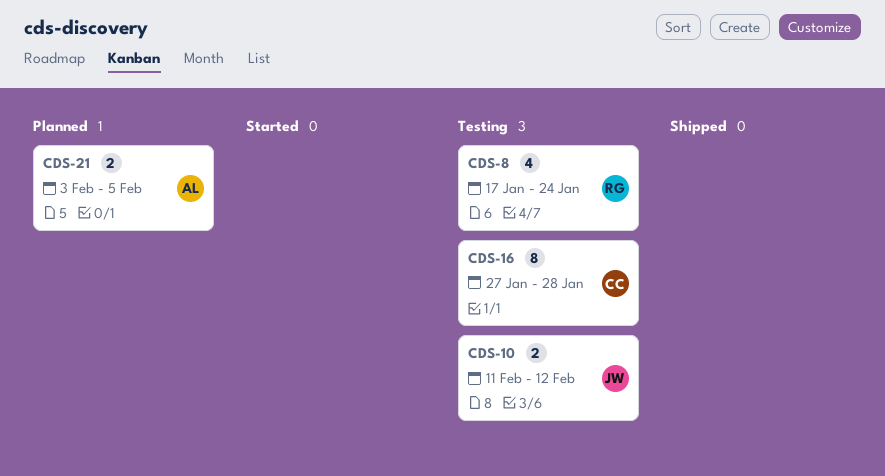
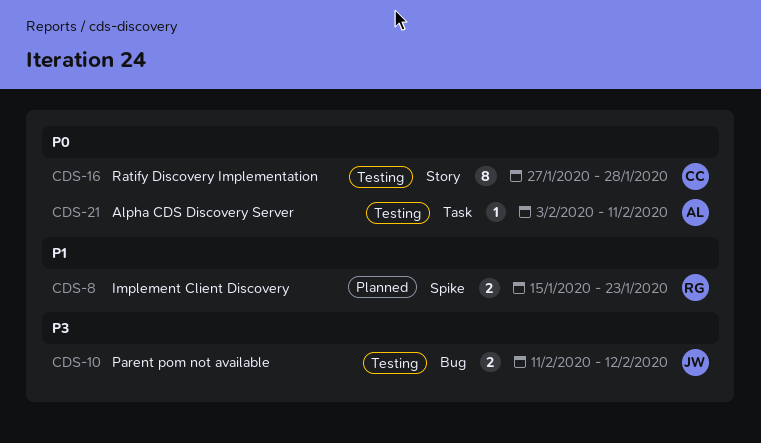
CDS-8, status: Testing -> Planned
CDS-8, estimate: 4 -> 2
CDS-8, start: Jan 17 -> Jan 15
CDS-8, due: Jan 24 -> Jan 23
CDS-21, status: Planned -> Testing
CDS-21, estimate: 2 -> 1
CDS-21, due: Feb 5 -> Feb 11

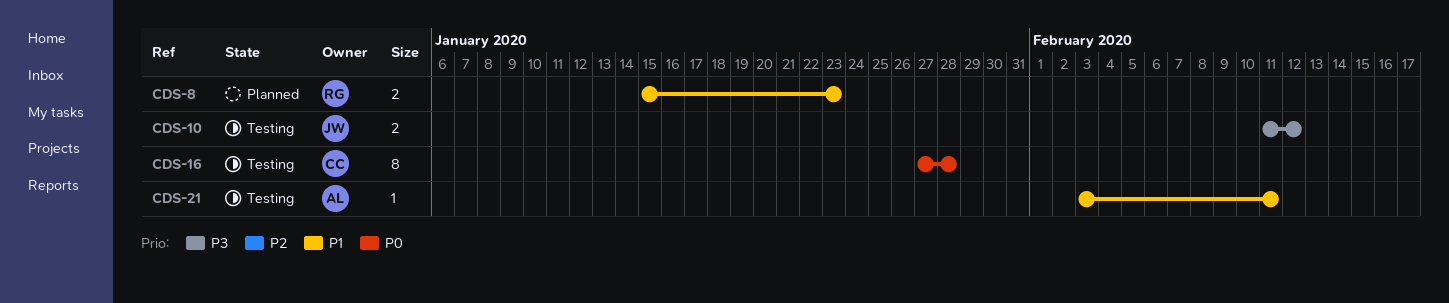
CDS-21, priority: P0 -> P1

